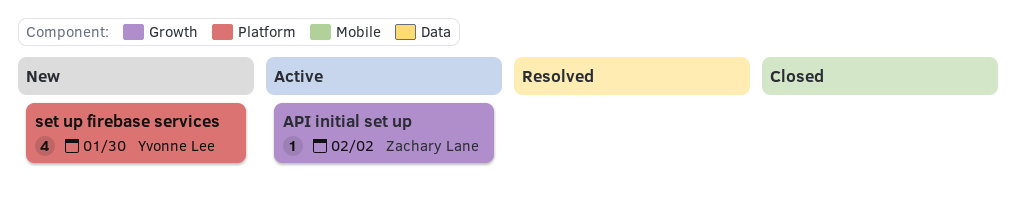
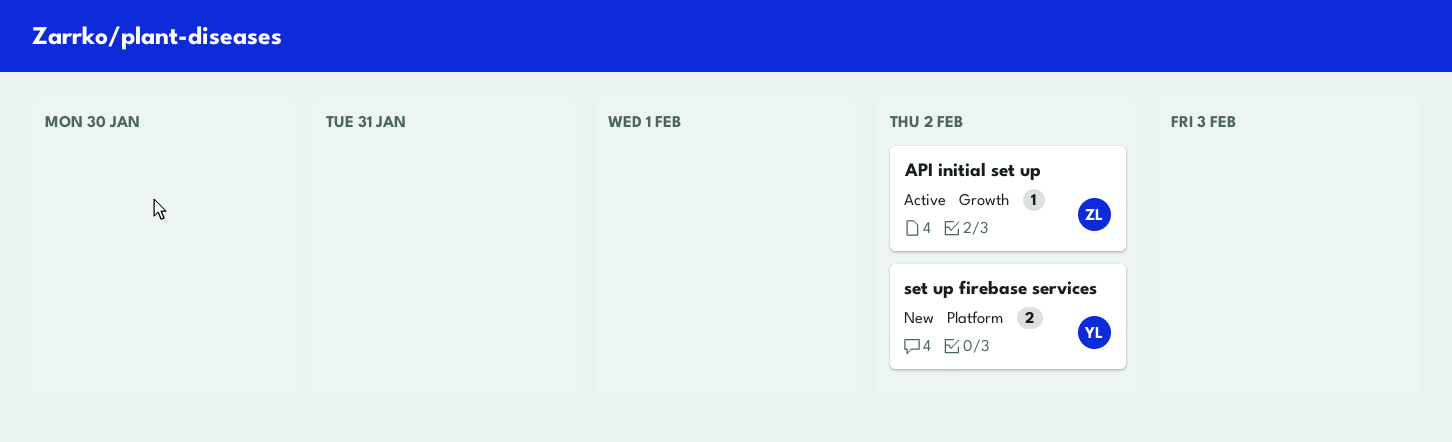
set up firebase services, estimate: 4 -> 2
set up firebase services, due: Jan 30 -> Feb 2

